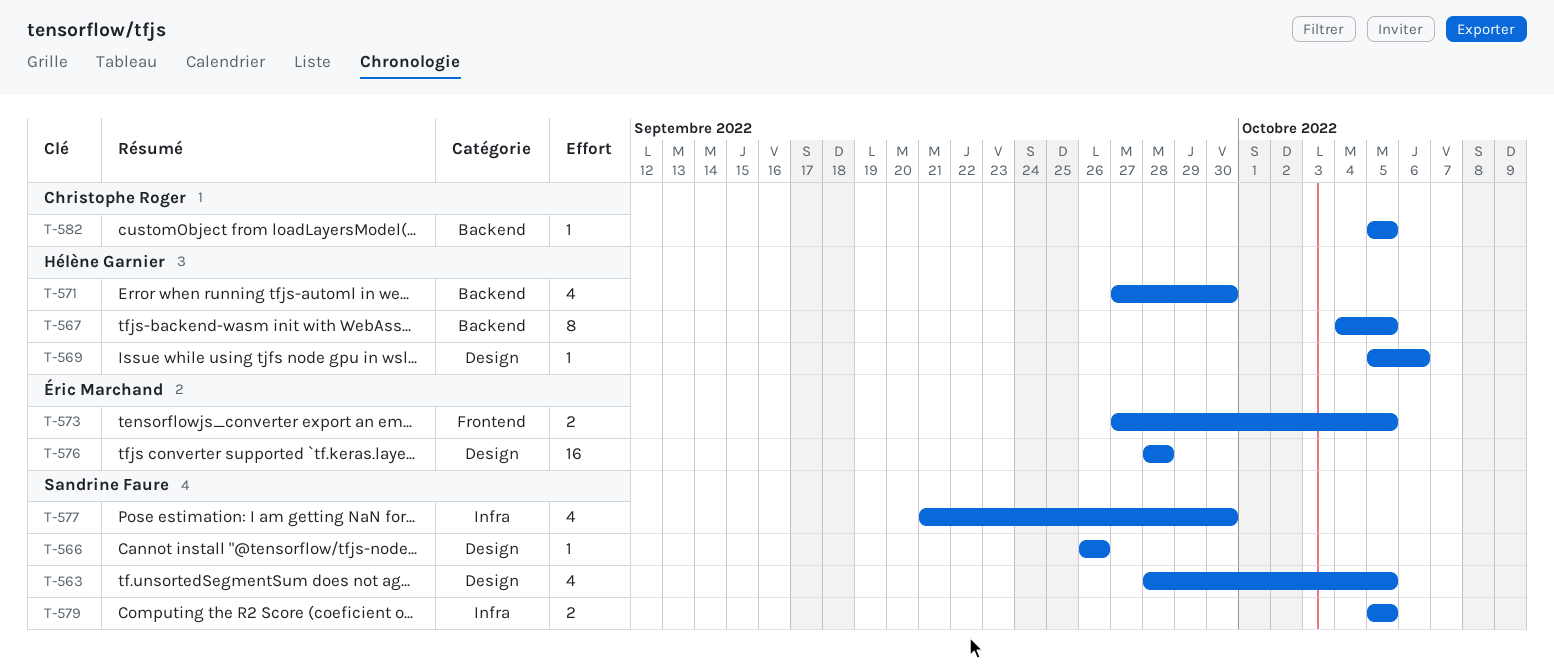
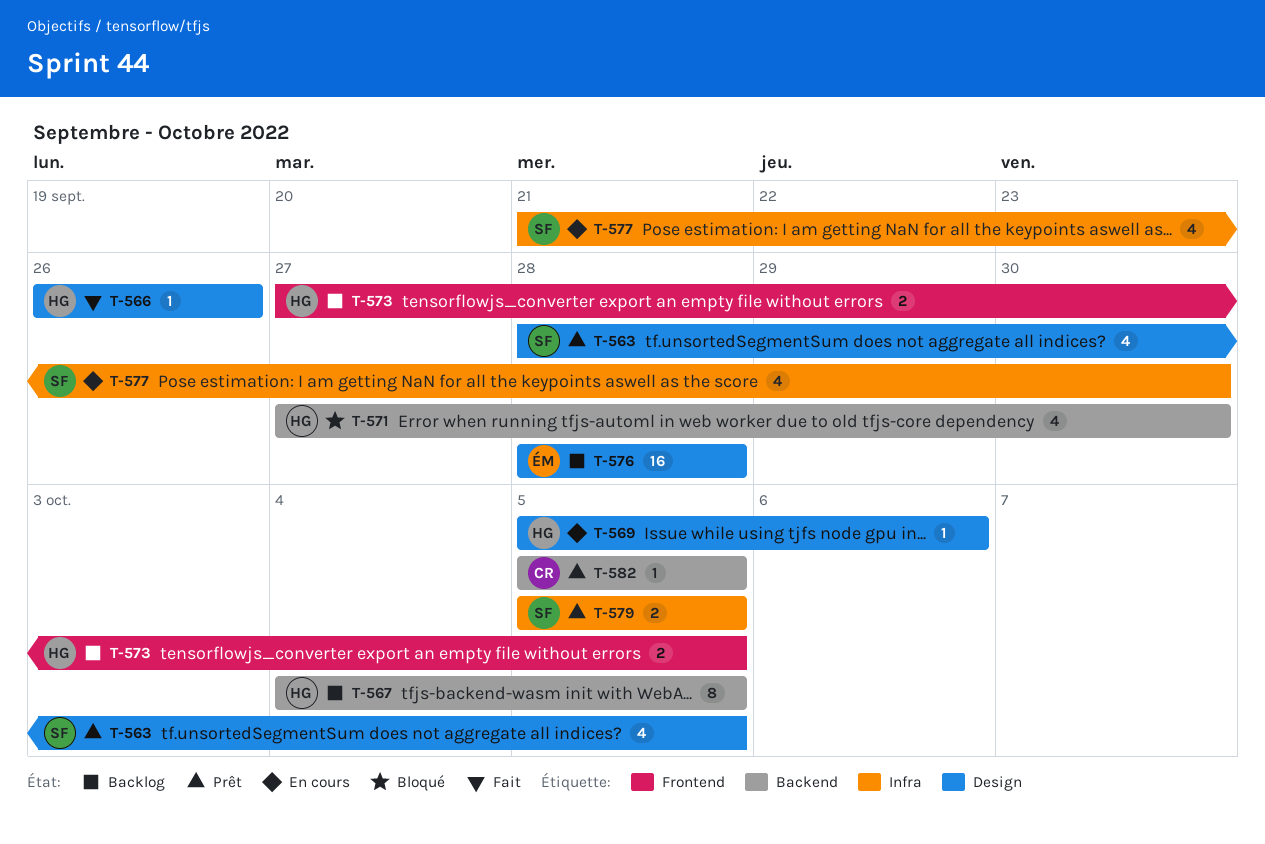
T-566, owner: Sandrine Faure -> Hélène Garnier
T-573, owner: Éric Marchand -> Hélène Garnier

